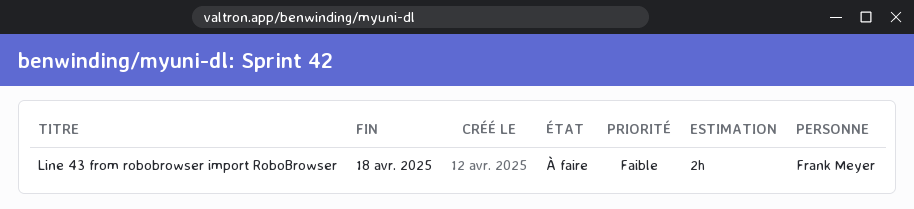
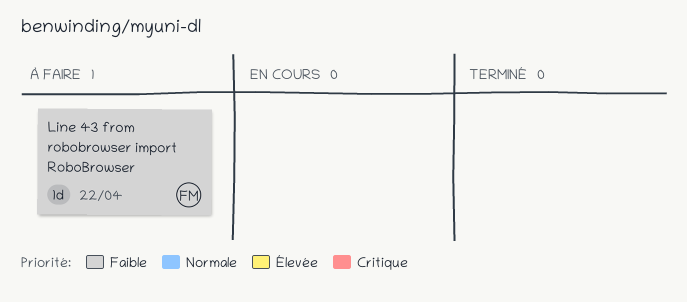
Line 43 from robobrowser import RoboBrowser, estimate: 2h -> 1d
Line 43 from robobrowser import RoboBrowser, due: Apr 18 -> Apr 22

